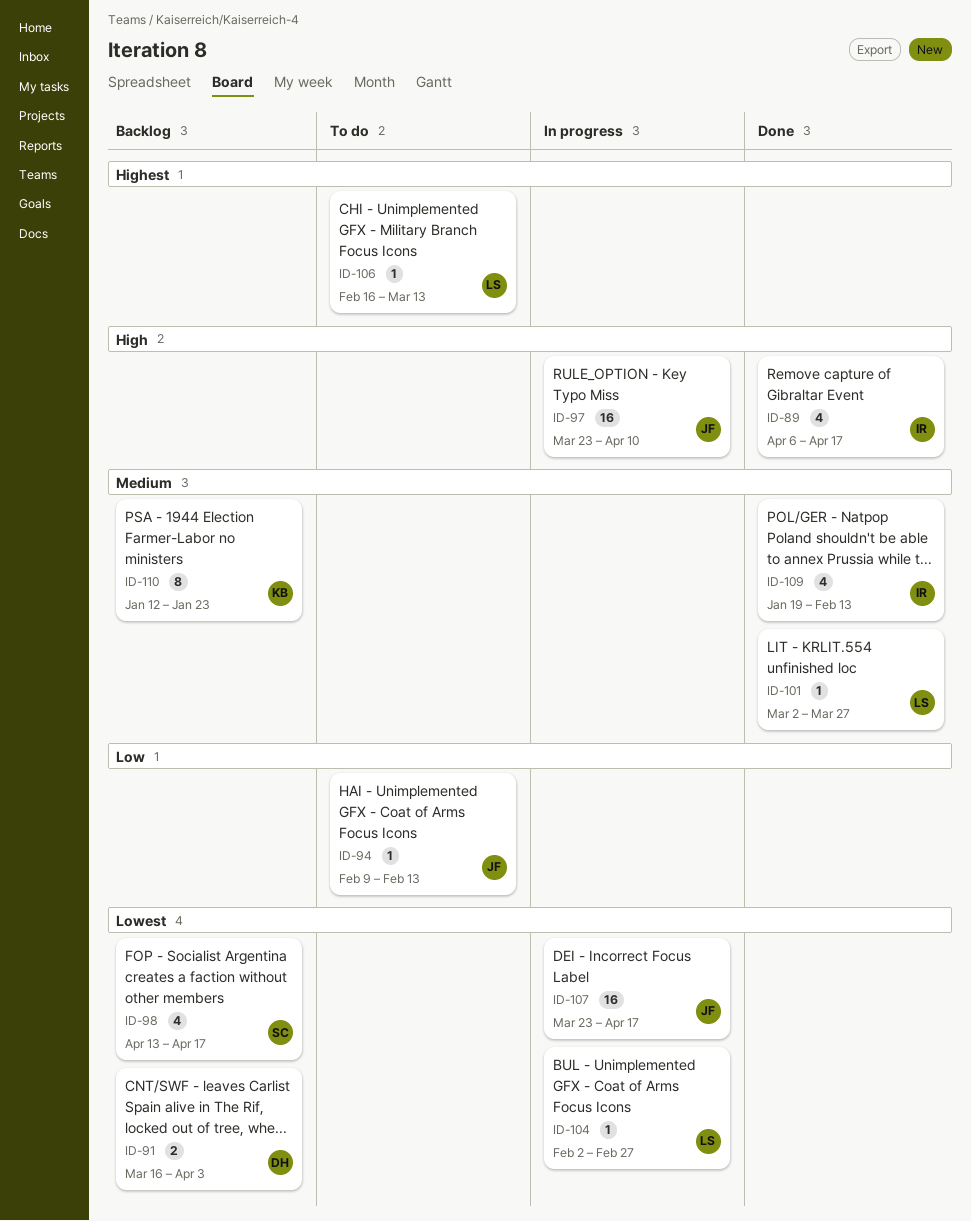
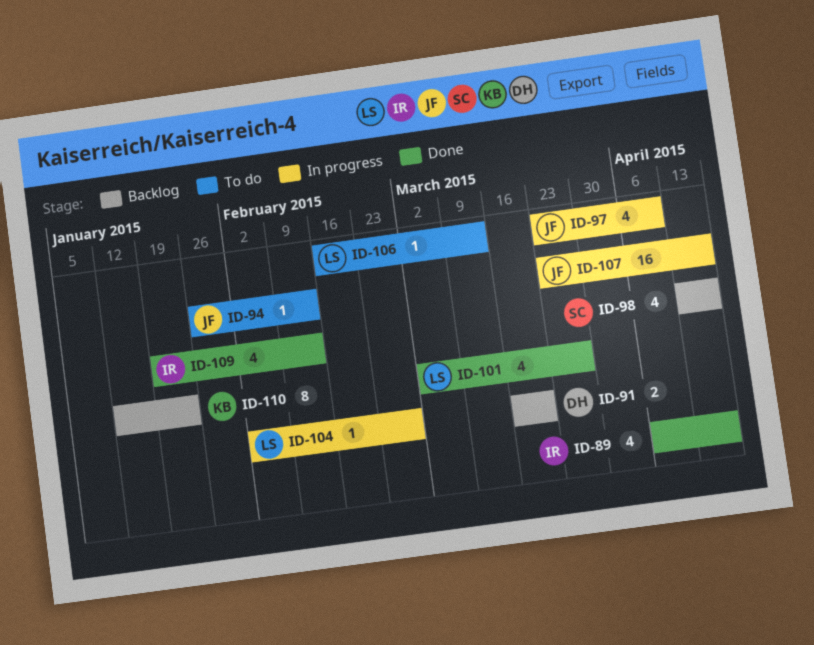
ID-91, due: Apr 3 -> Mar 20
ID-94, start: Feb 9 -> Jan 26
ID-97, estimate: 16 -> 4
ID-101, estimate: 1 -> 4

